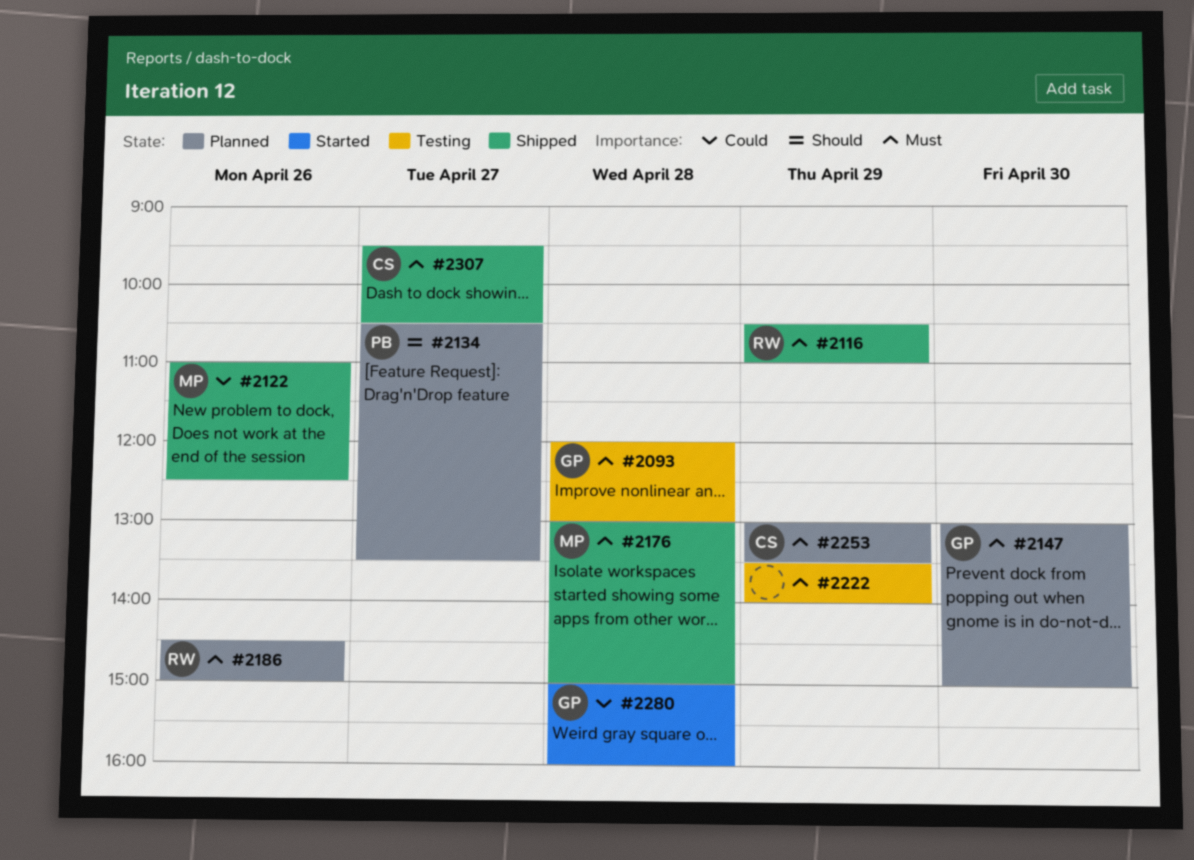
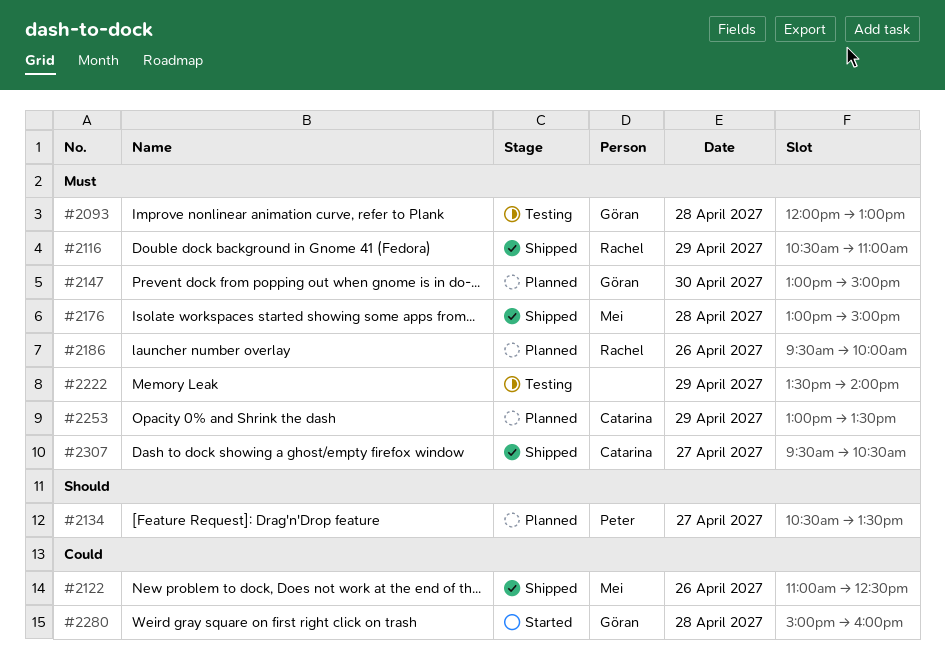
#2186, begins: 14:30 -> 09:30
#2186, ends: 15:00 -> 10:00

